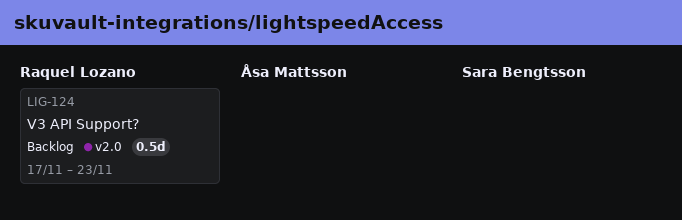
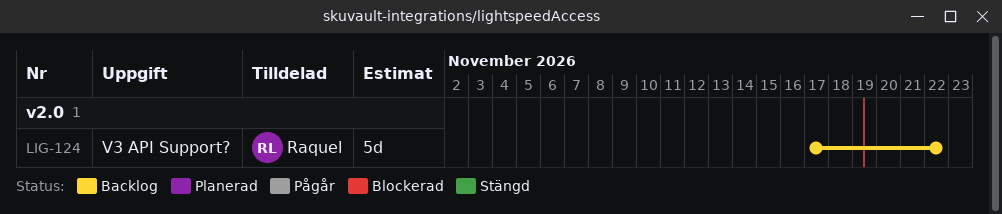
LIG-124, estimate: 0.5d -> 5d
LIG-124, due: Nov 23 -> Nov 22

